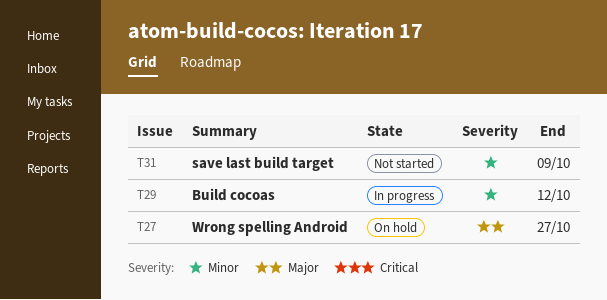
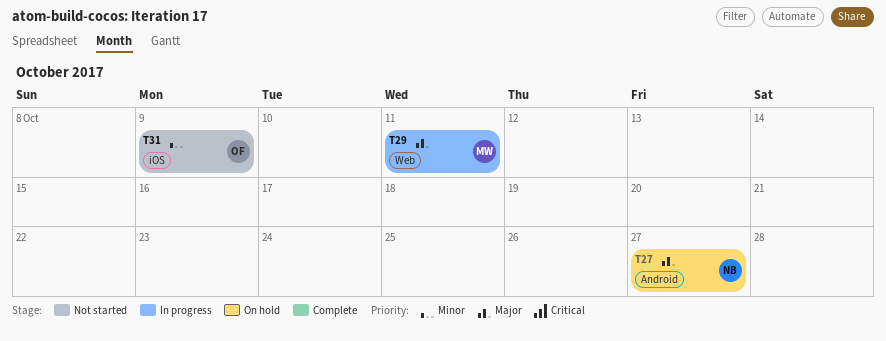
T29, priority: Minor -> Major
T29, due: Oct 12 -> Oct 11

